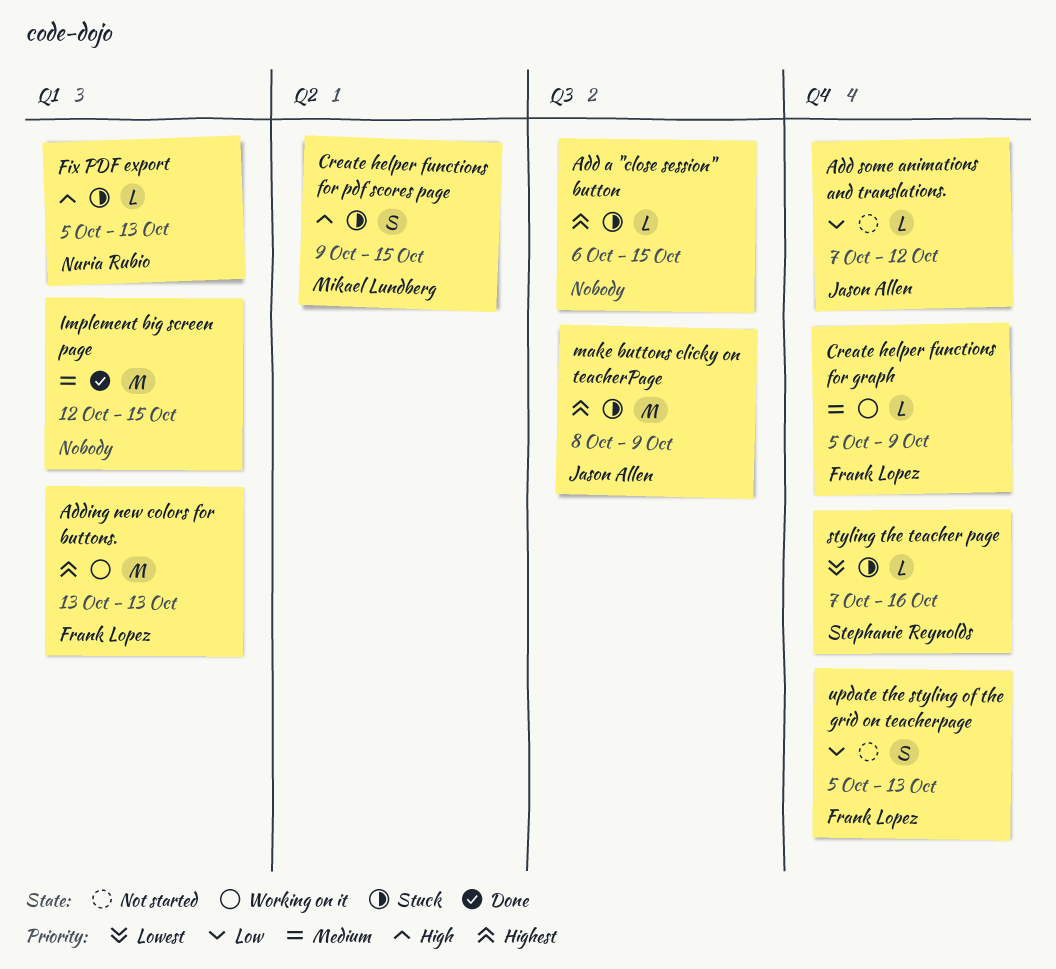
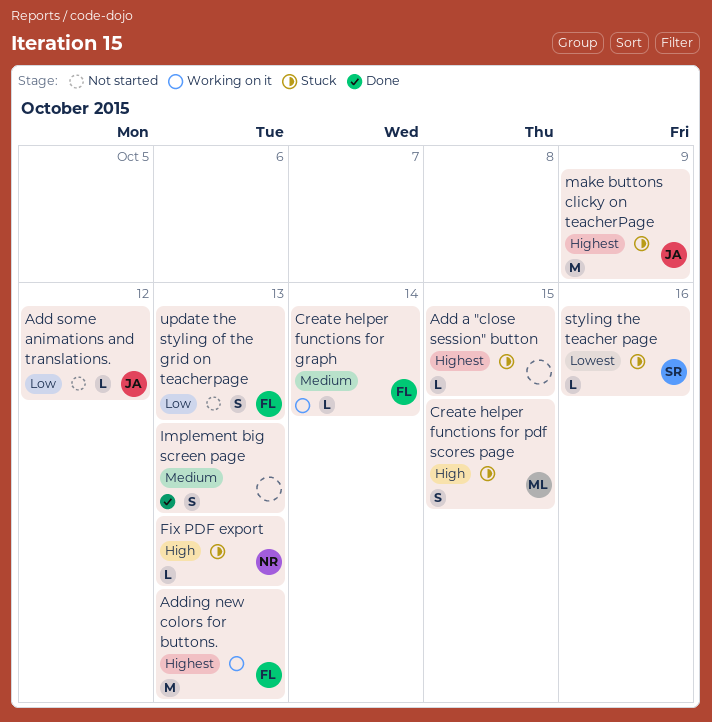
Create helper functions for graph, due: Oct 9 -> Oct 14
Implement big screen page, estimate: M -> S
Implement big screen page, due: Oct 15 -> Oct 13

